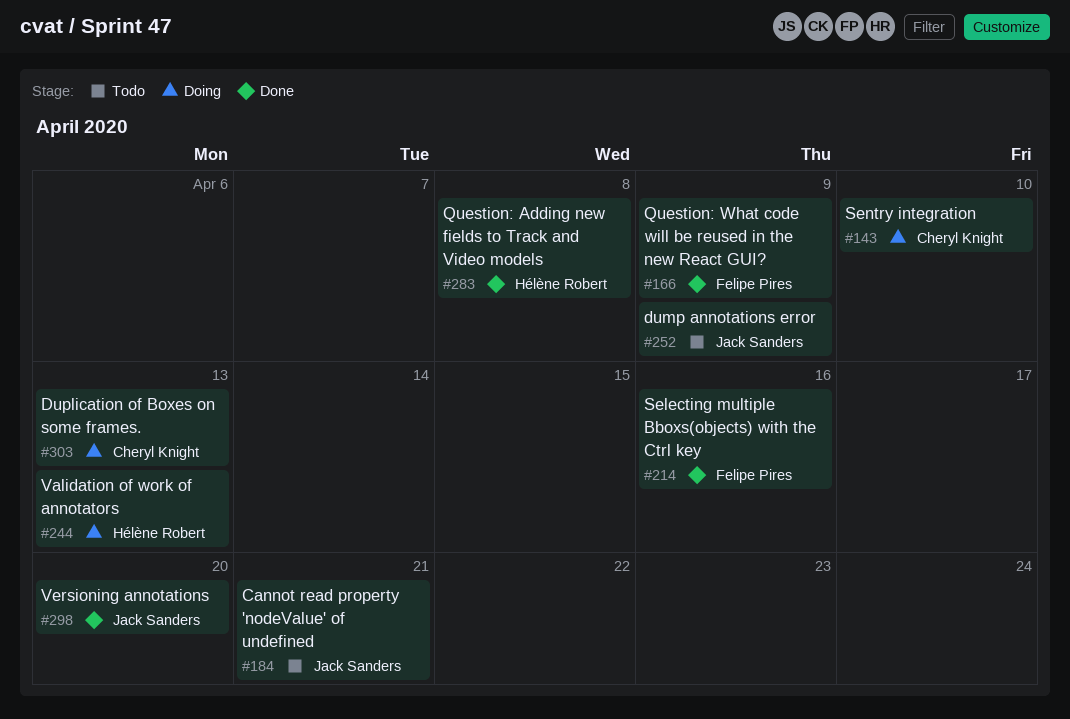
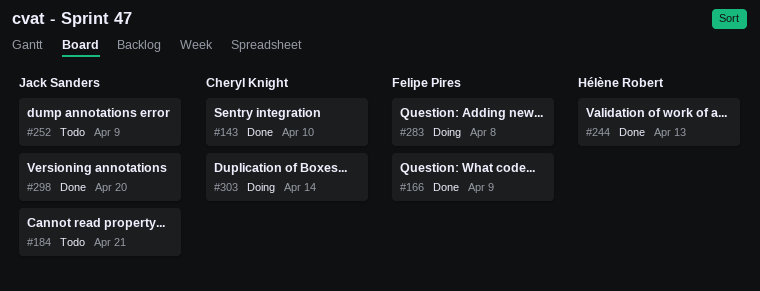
#143, status: Doing -> Done
#214: present -> none
#244, status: Doing -> Done
#283, status: Done -> Doing
#283, owner: Hélène Robert -> Felipe Pires
#303, due: Apr 13 -> Apr 14

